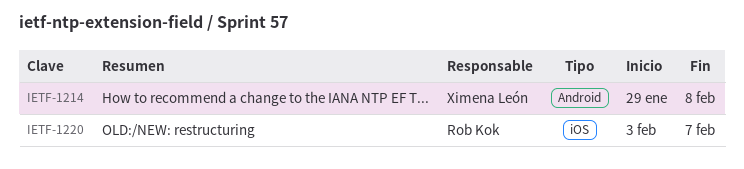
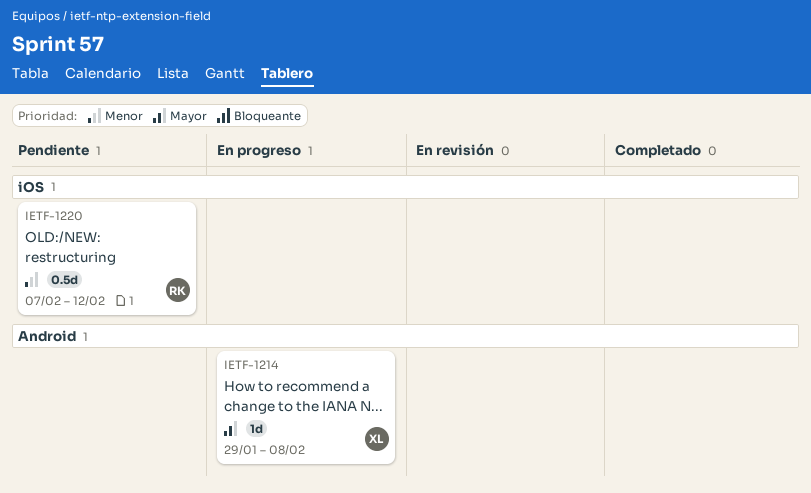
IETF-1220, start: Feb 3 -> Feb 7
IETF-1220, due: Feb 7 -> Feb 12

